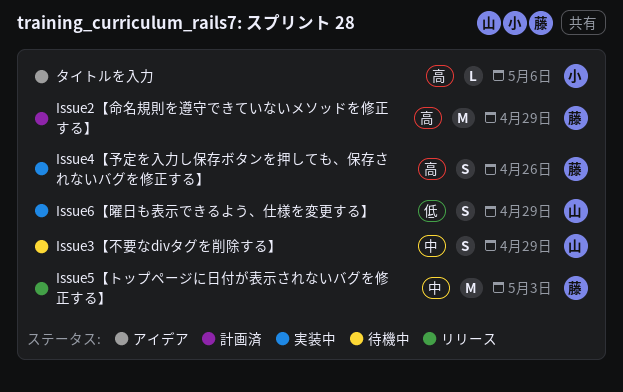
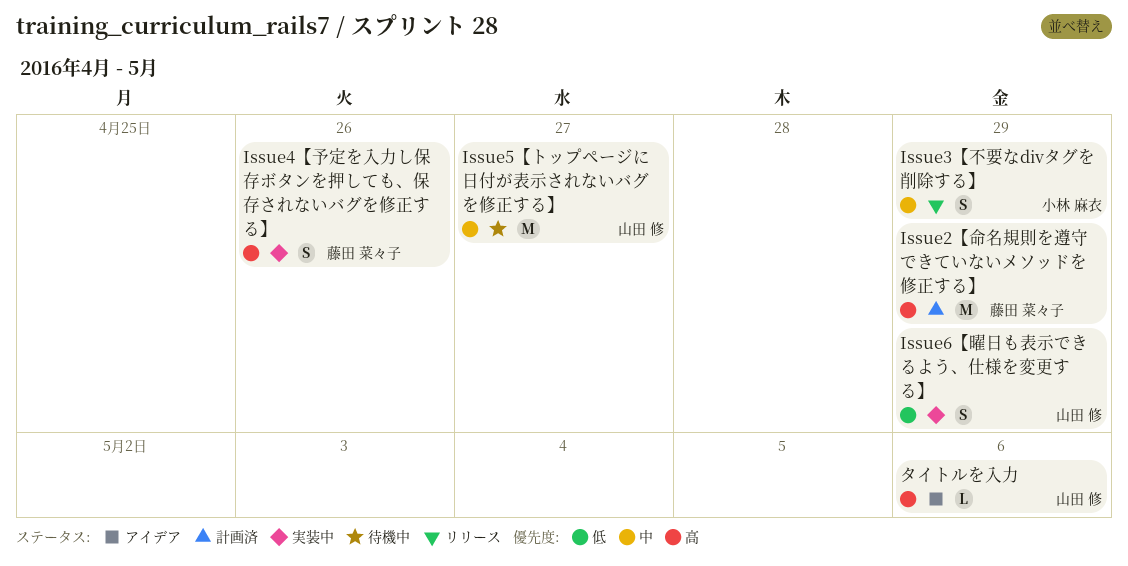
Issue3【不要なdivタグを削除する】, status: 待機中 -> リリース
Issue3【不要なdivタグを削除する】, owner: 山田 修 -> 小林 麻衣
Issue5【トップページに日付が表示されないバグを修正する】, status: リリース -> 待機中
Issue5【トップページに日付が表示されないバグを修正する】, owner: 藤田 菜々子 -> 山田 修
Issue5【トップページに日付が表示されないバグを修正する】, due: May 3 -> Apr 27
タイトルを入力, owner: 小林 麻衣 -> 山田 修

